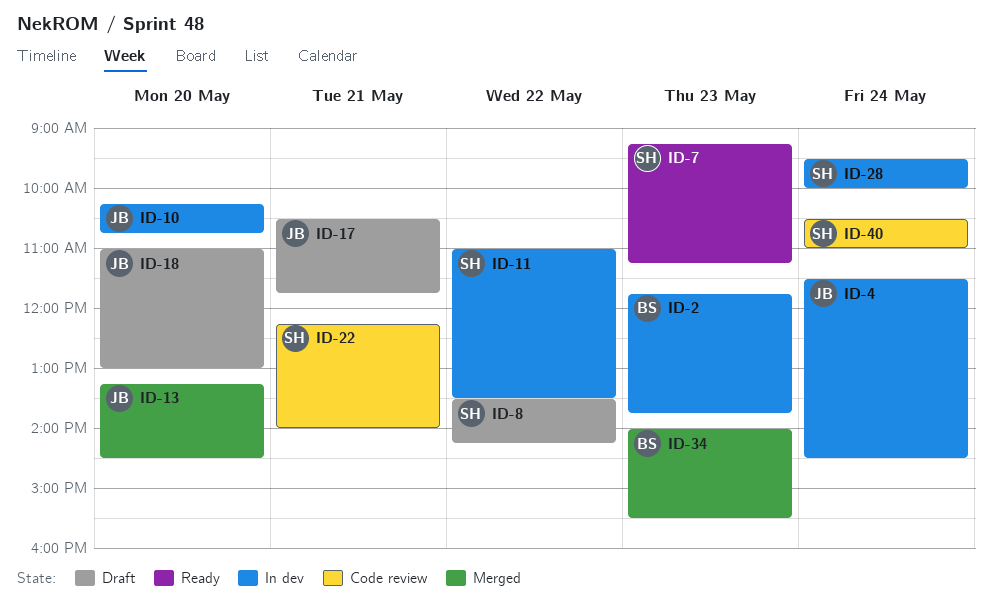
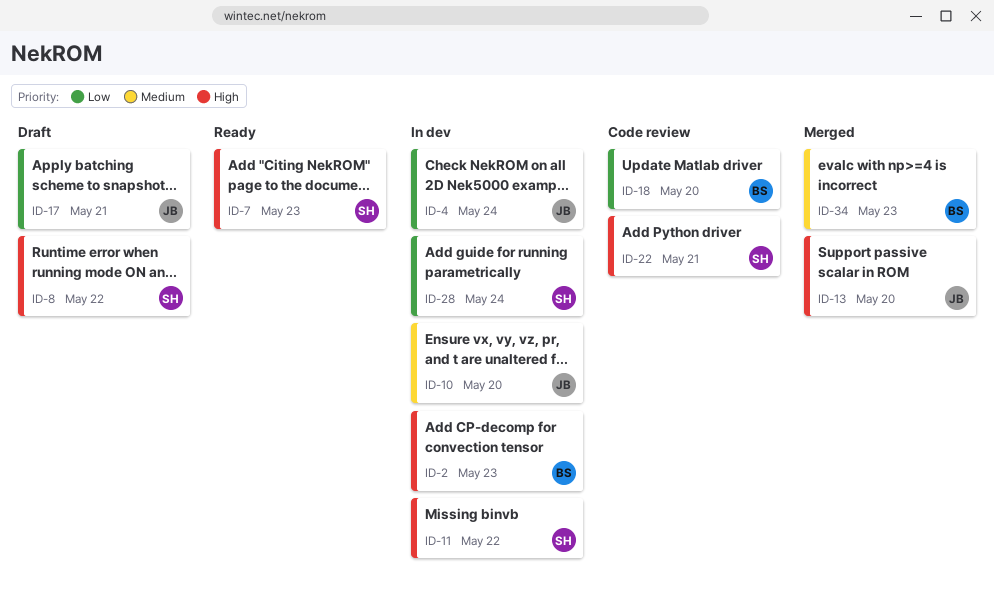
ID-18, status: Draft -> Code review
ID-18, owner: JB -> BS
ID-40: present -> none

